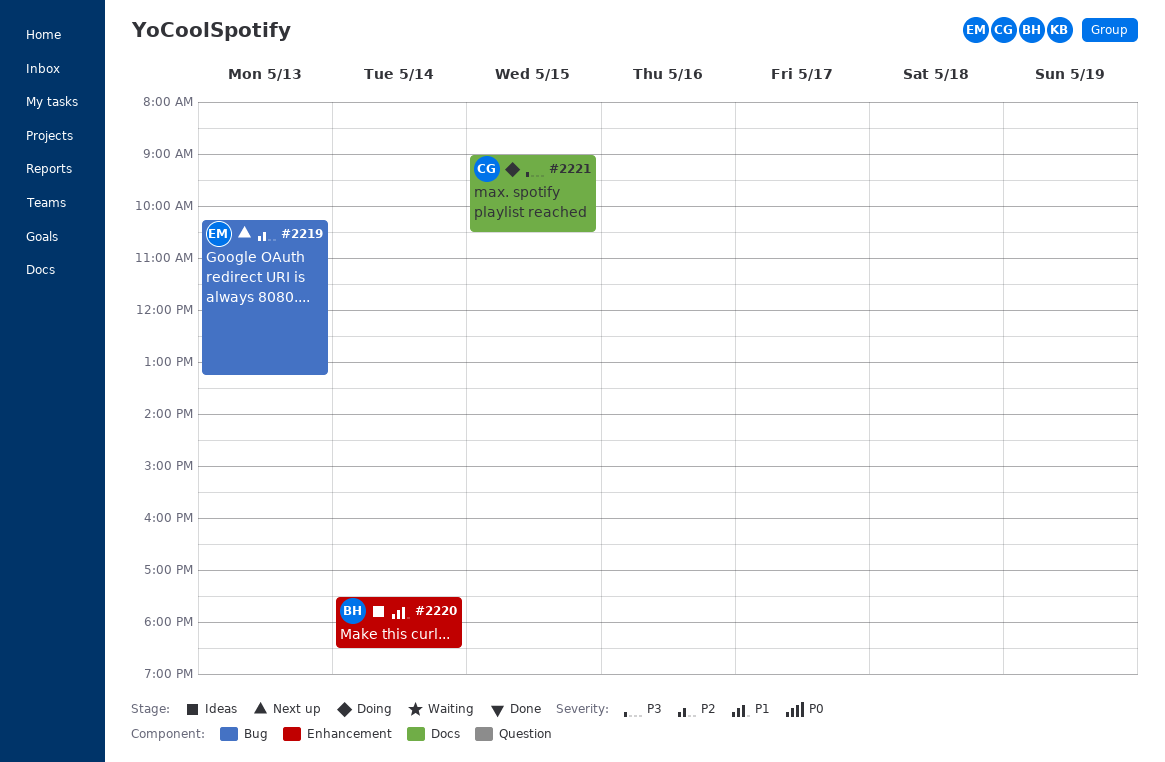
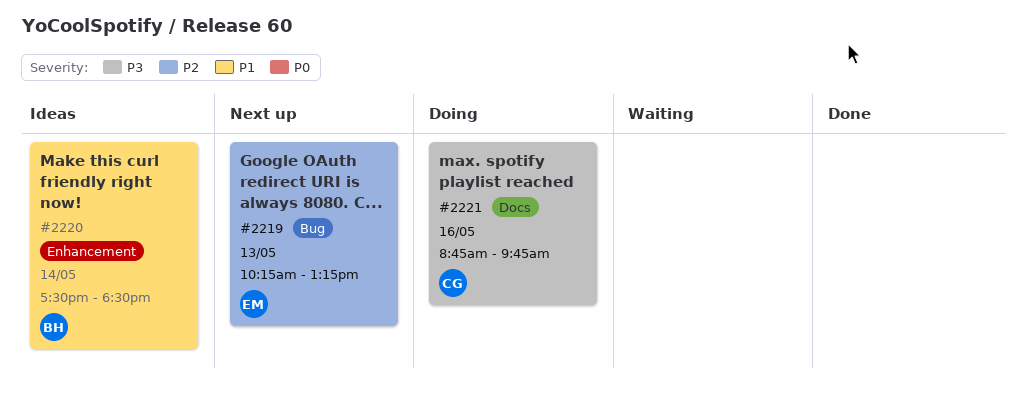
#2221, day: May 15 -> May 16
#2221, begins: 09:00 -> 08:45
#2221, ends: 10:30 -> 09:45

